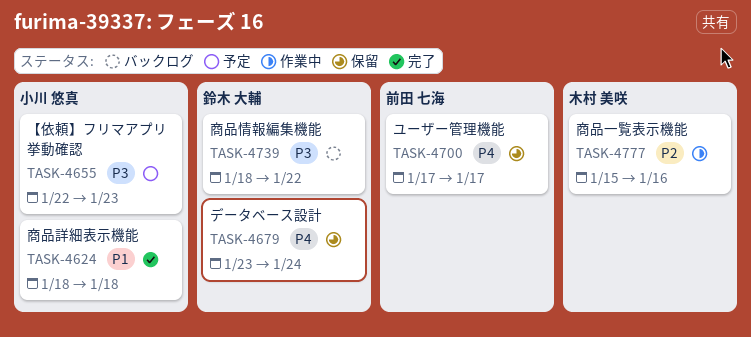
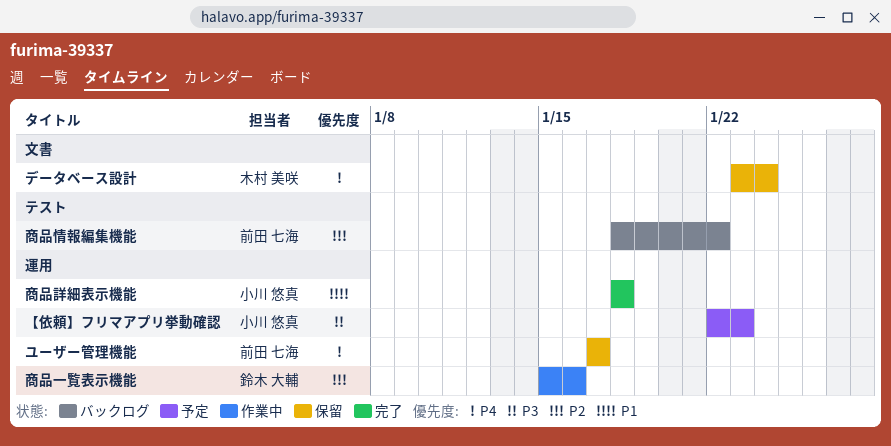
データベース設計, owner: 鈴木 大輔 -> 木村 美咲
商品一覧表示機能, owner: 木村 美咲 -> 鈴木 大輔
商品情報編集機能, owner: 鈴木 大輔 -> 前田 七海
商品情報編集機能, priority: P3 -> P2

